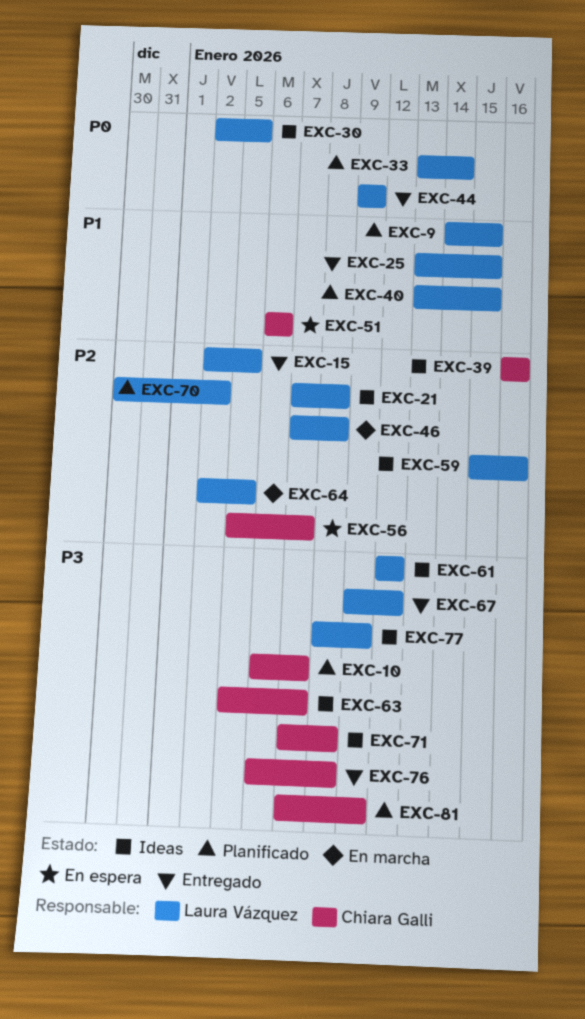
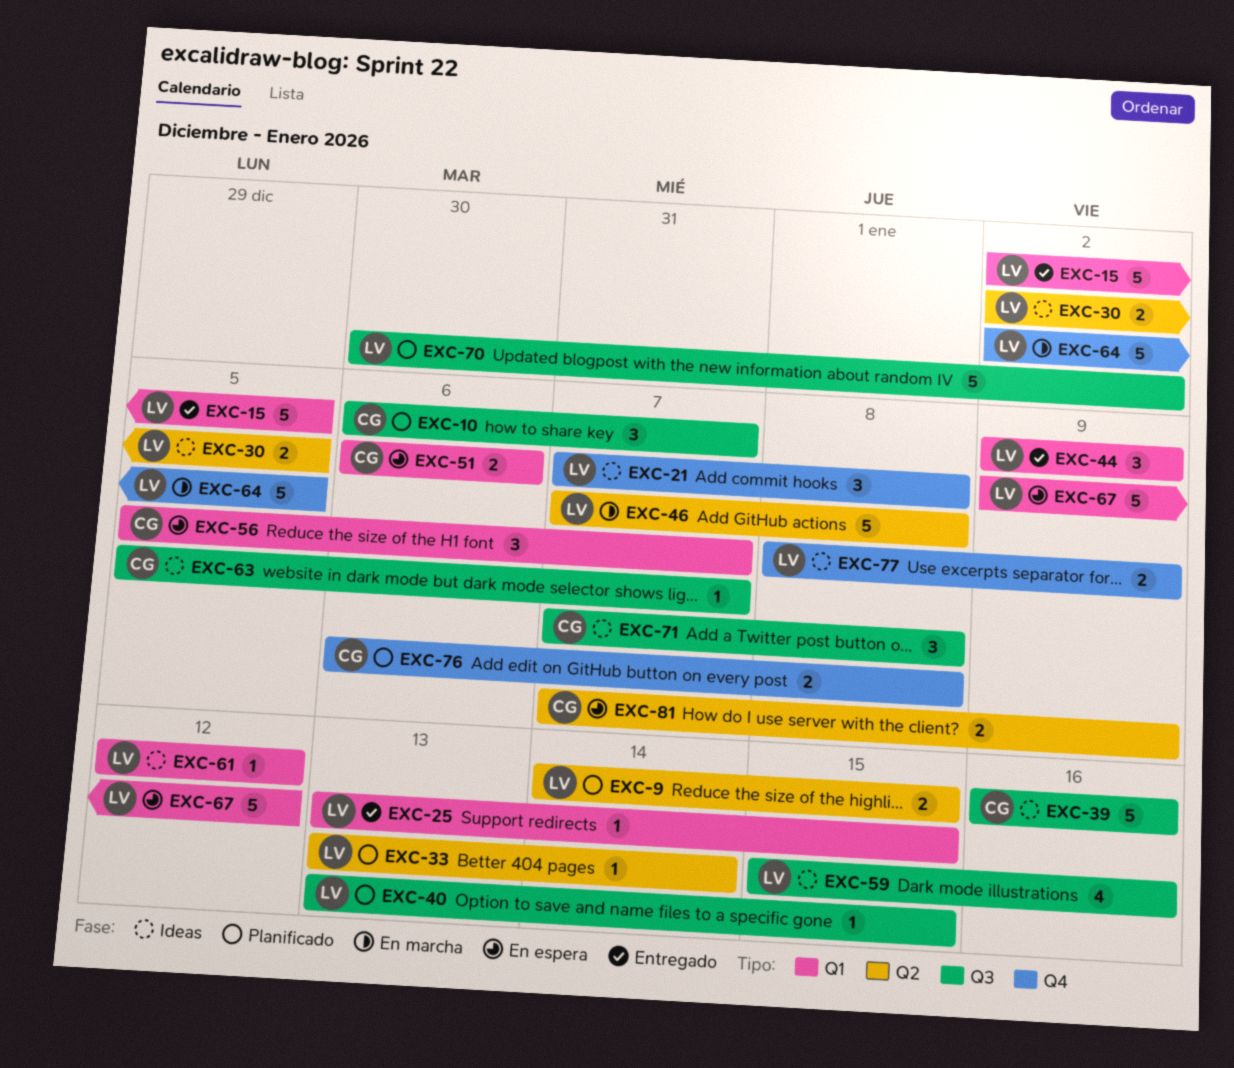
EXC-67, status: Entregado -> En espera
EXC-76, status: Entregado -> Planificado
EXC-81, status: Planificado -> En espera

